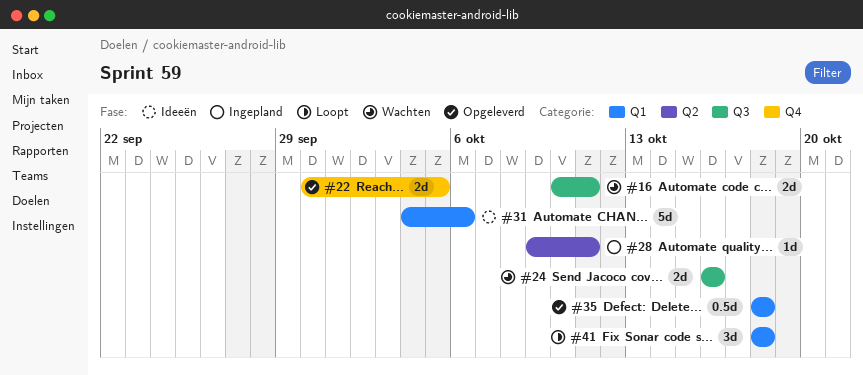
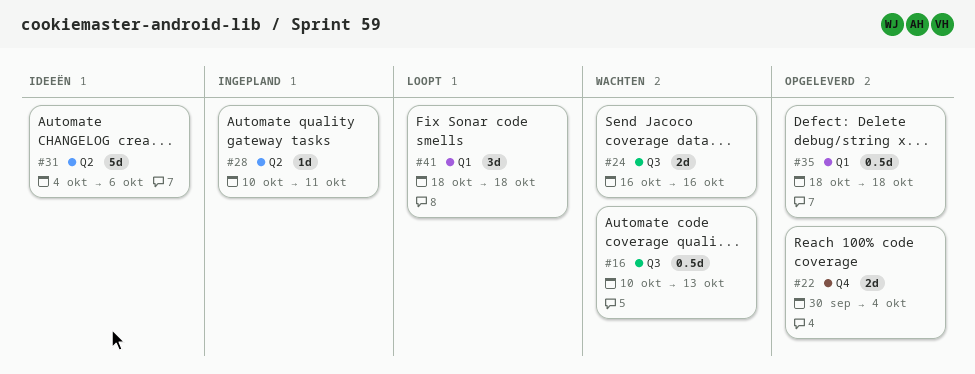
#16, estimate: 2d -> 0.5d
#16, due: Oct 11 -> Oct 13
#22, due: Oct 5 -> Oct 4
#28, start: Oct 9 -> Oct 10
#31, label: Q1 -> Q2

